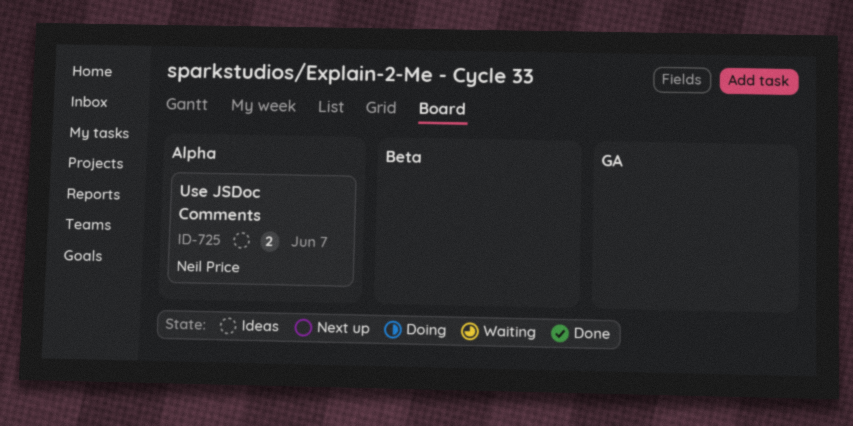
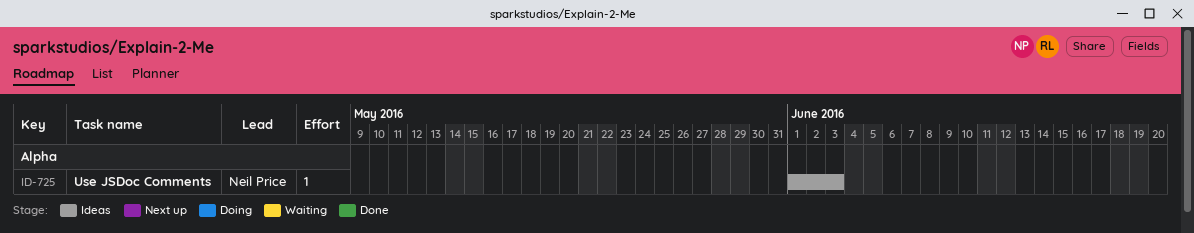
ID-725, estimate: 2 -> 1
ID-725, due: Jun 7 -> Jun 3

